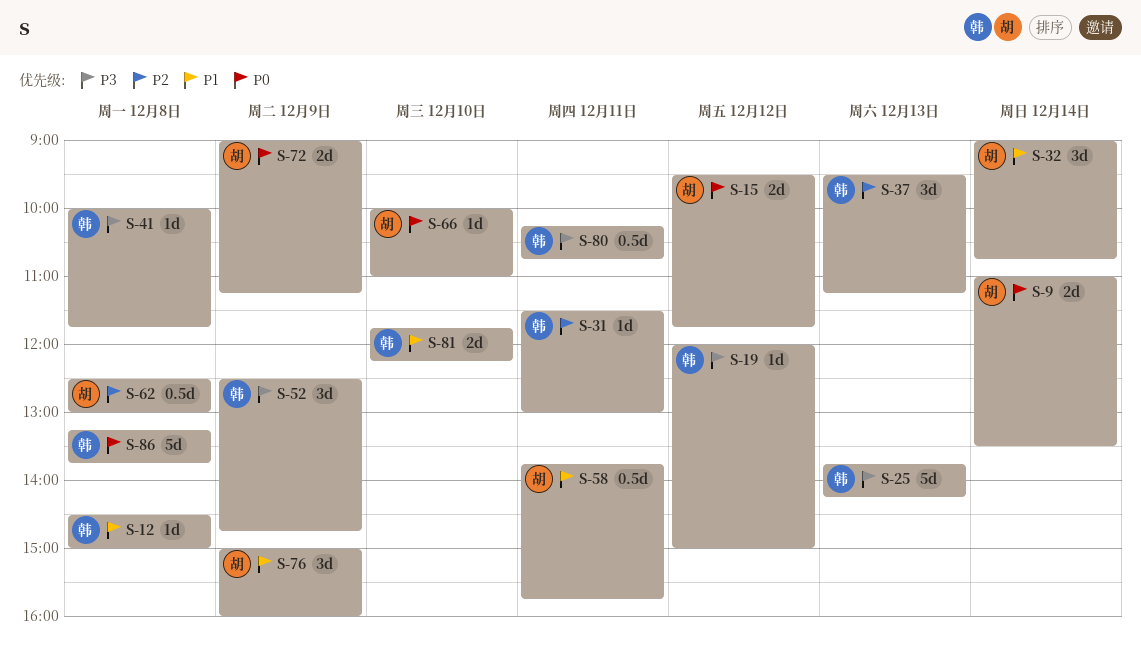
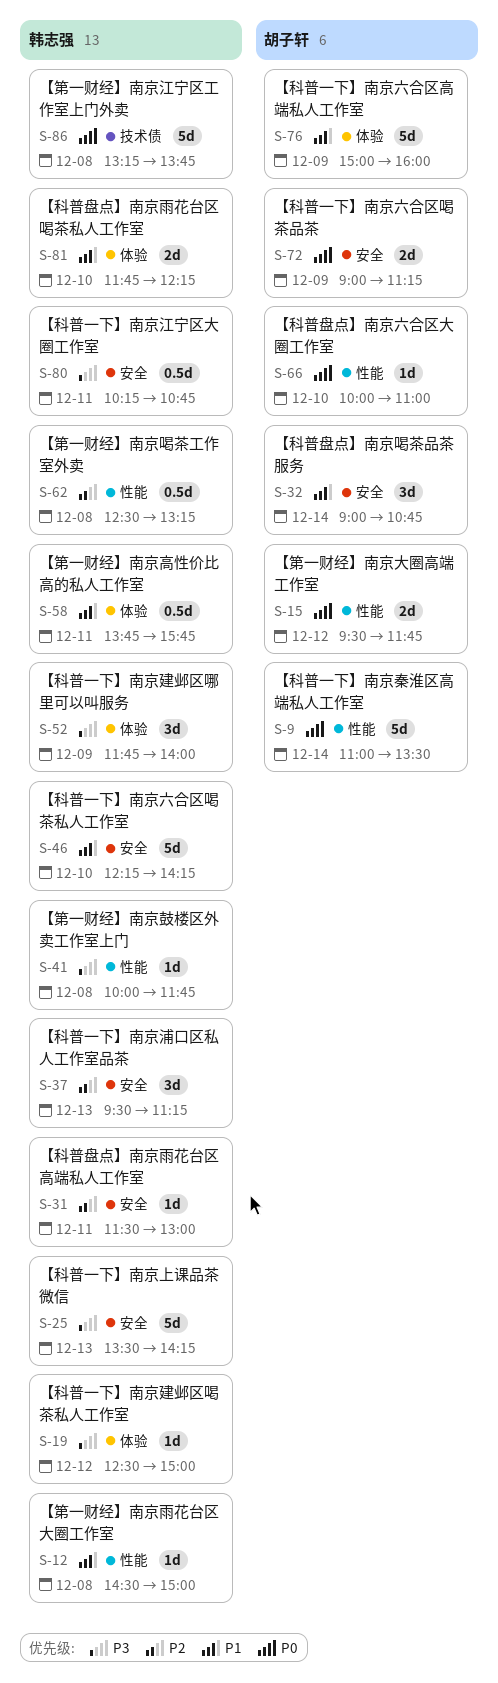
S-9, estimate: 2d -> 5d
S-19, begins: 12:00 -> 12:30
S-25, begins: 13:45 -> 13:30
S-46: none -> present
S-52, begins: 12:30 -> 11:45
S-52, ends: 14:45 -> 14:00
S-58, owner: 胡子轩 -> 韩志强
S-62, owner: 胡子轩 -> 韩志强
S-62, ends: 13:00 -> 13:15
S-76, estimate: 3d -> 5d

